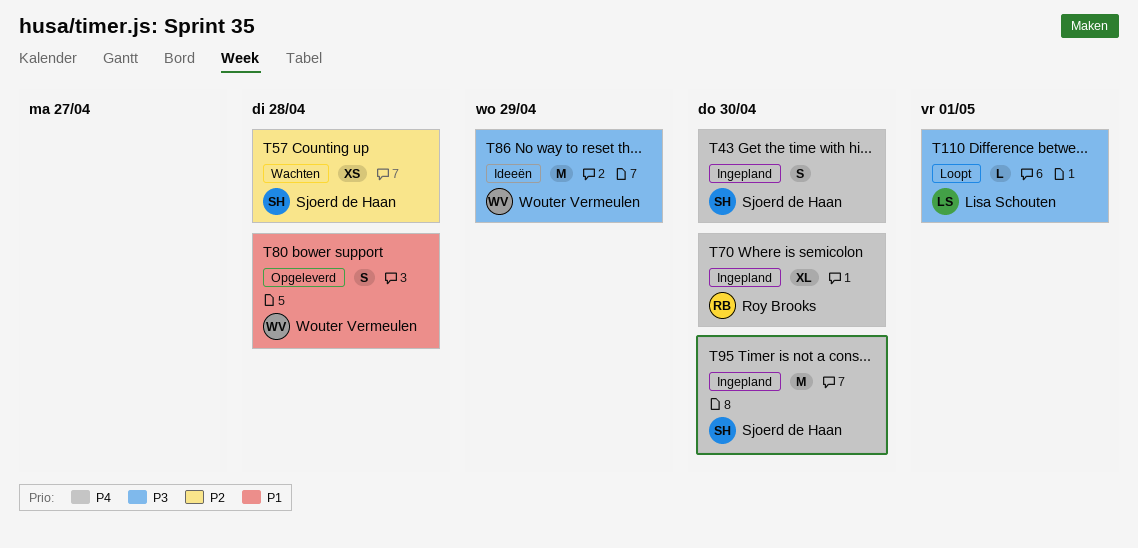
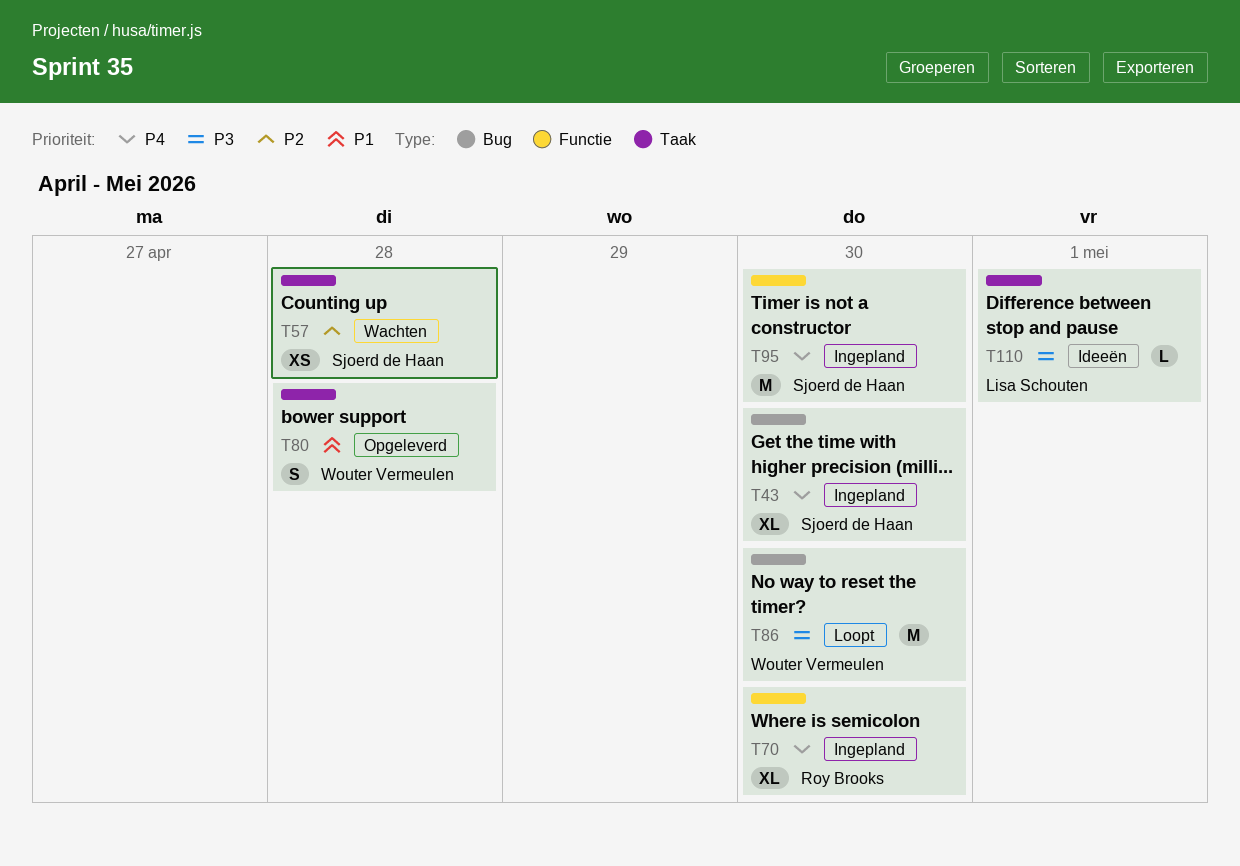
T43, estimate: S -> XL
T86, status: Ideeën -> Loopt
T86, due: Apr 29 -> Apr 30
T110, status: Loopt -> Ideeën

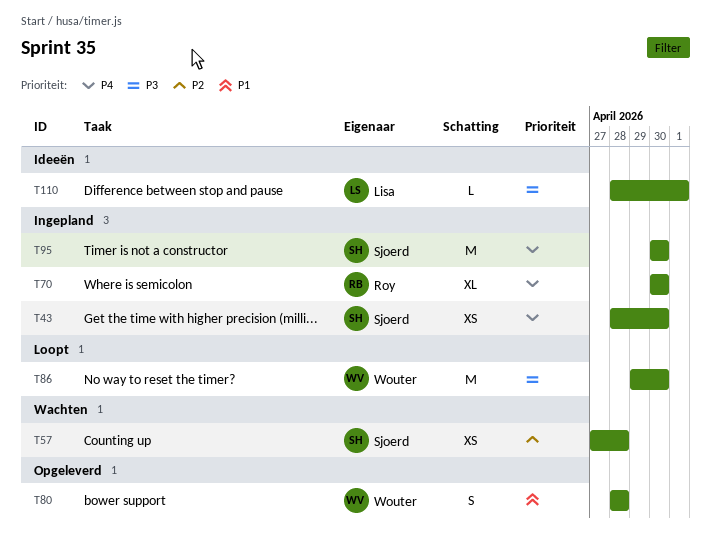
T43, estimate: XL -> XS

